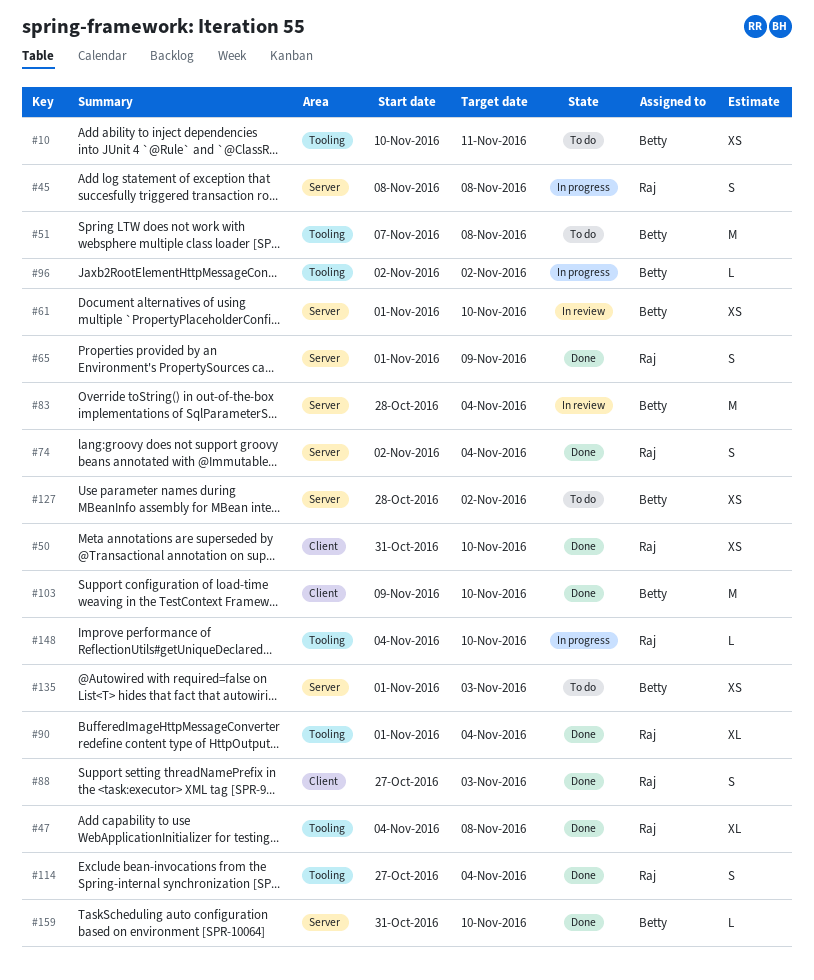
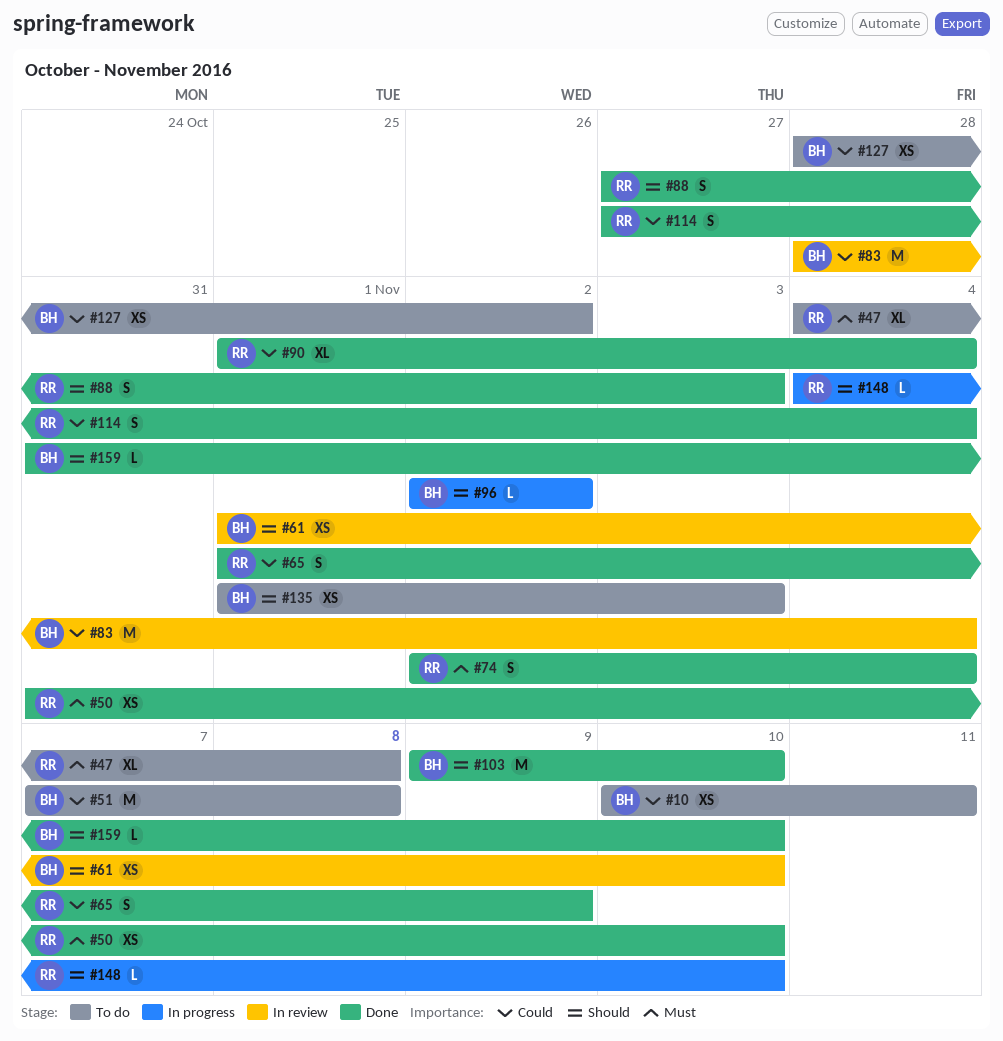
#45: present -> none
#47, status: Done -> To do

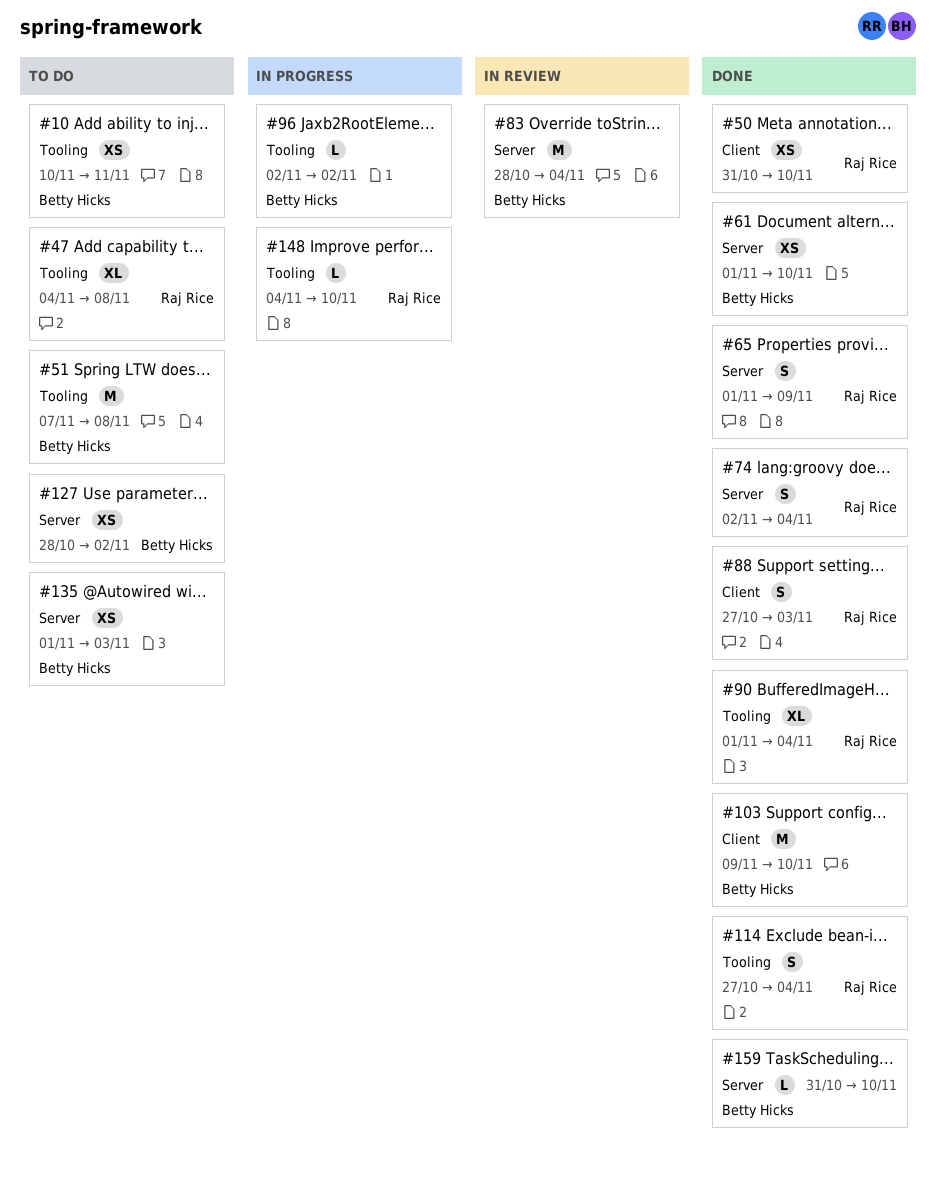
#61, status: In review -> Done

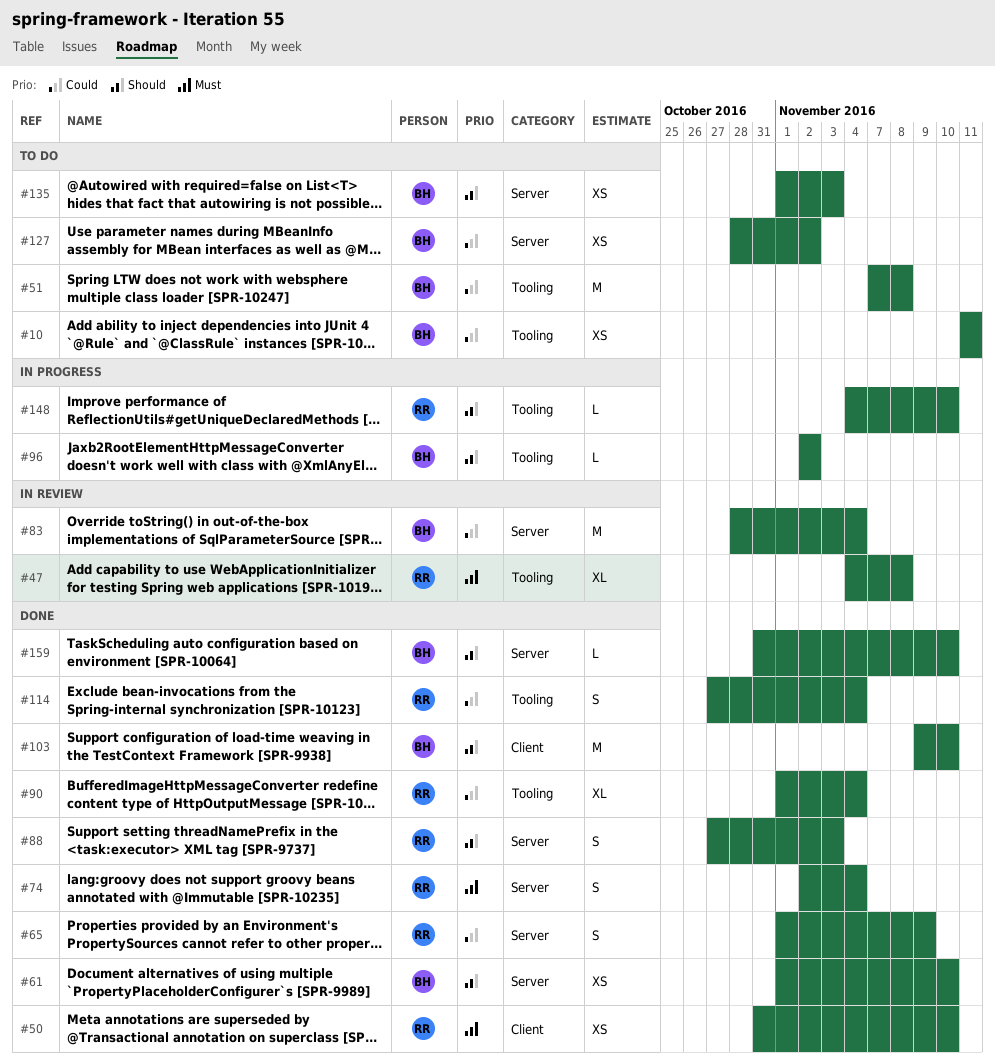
#10, start: Nov 10 -> Nov 11
#47, status: To do -> In review
#88, label: Client -> Server

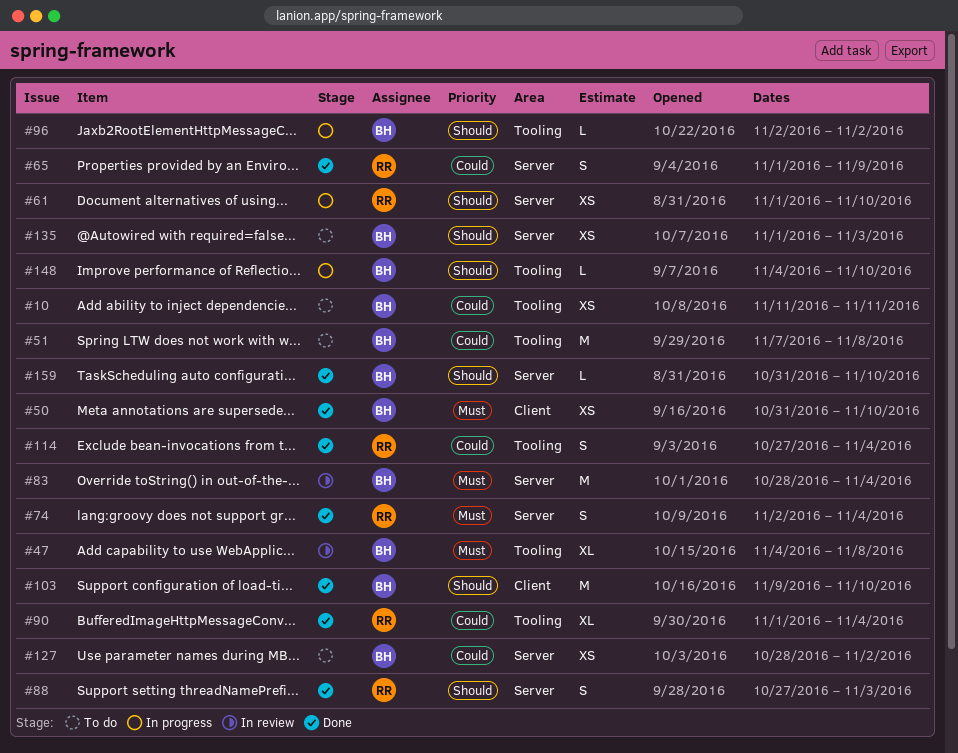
#47, owner: RR -> BH
#50, owner: RR -> BH
#61, status: Done -> In progress
#61, owner: BH -> RR
#83, priority: Could -> Must
#148, owner: RR -> BH

